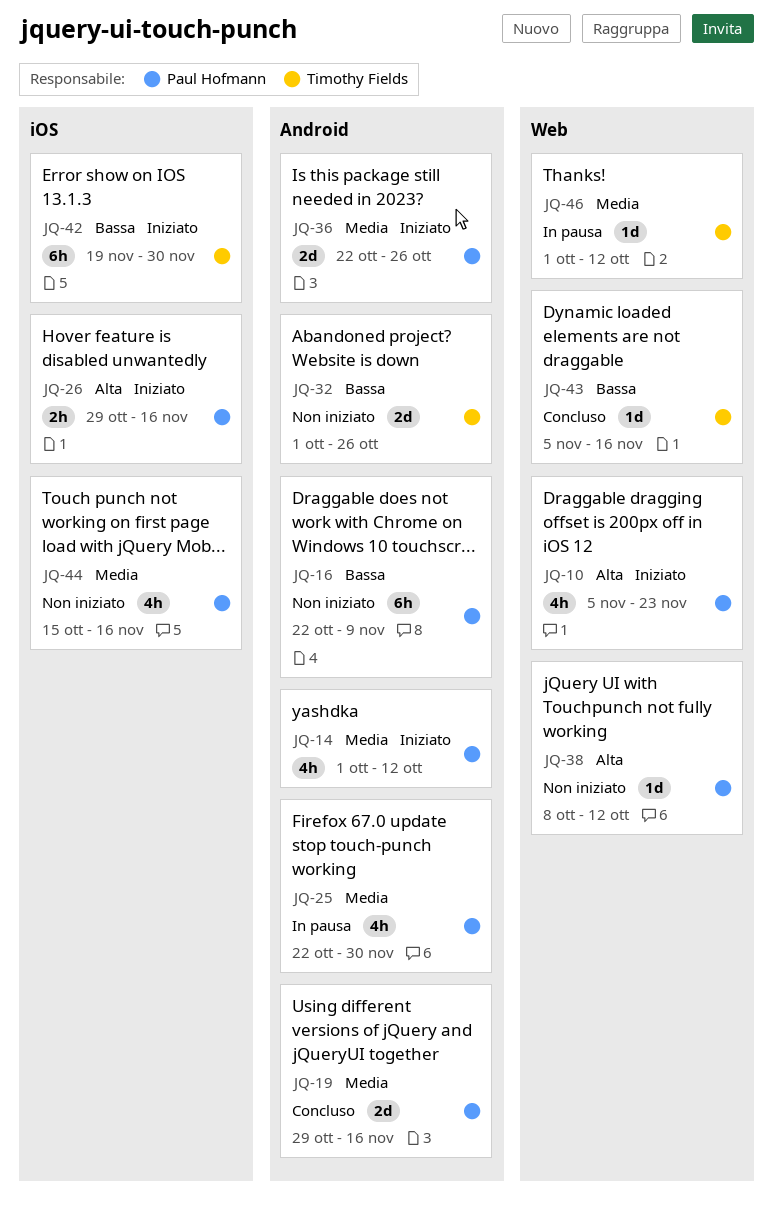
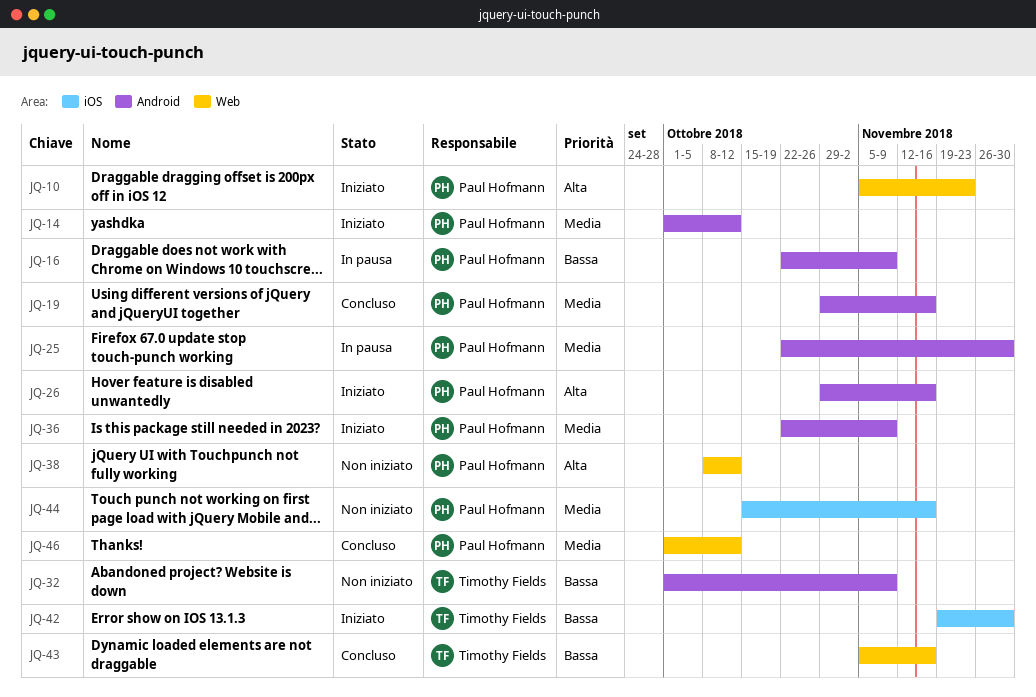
JQ-16, status: Non iniziato -> In pausa
JQ-26, label: iOS -> Android
JQ-32, due: Oct 26 -> Nov 9
JQ-36, due: Oct 26 -> Nov 9
JQ-46, status: In pausa -> Concluso
JQ-46, owner: Timothy Fields -> Paul Hofmann

